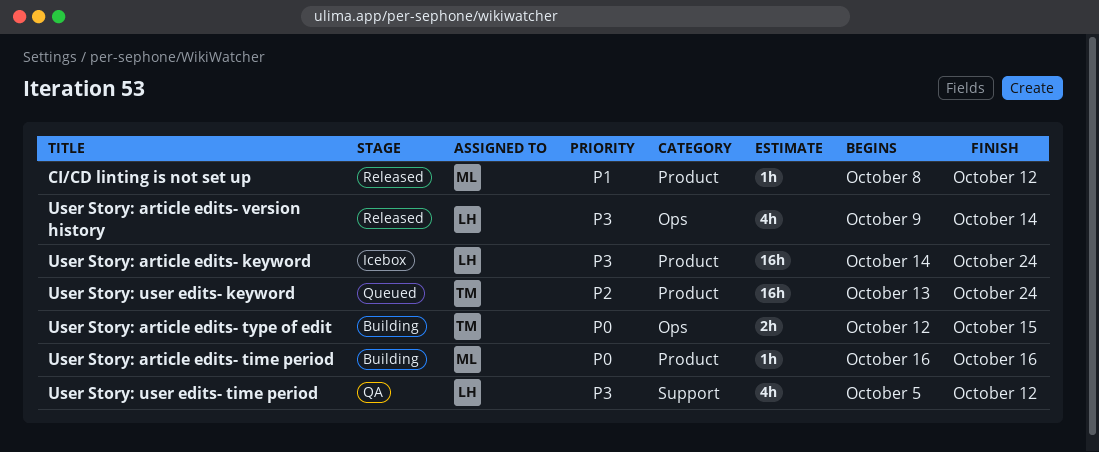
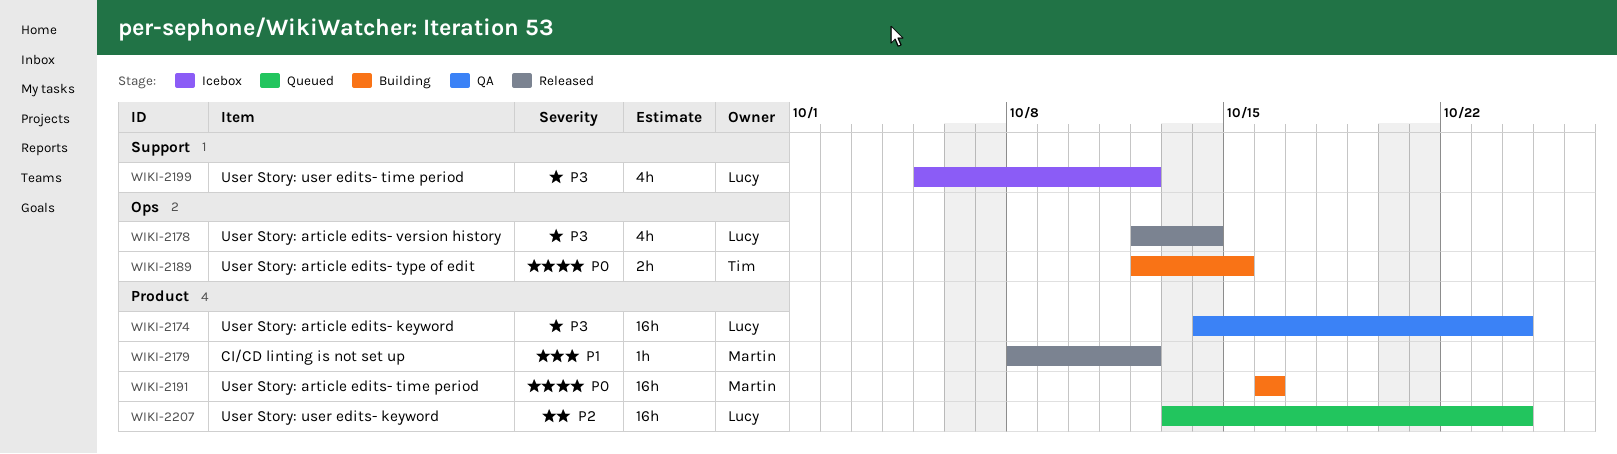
User Story: article edits- keyword, status: Icebox -> QA
User Story: article edits- time period, estimate: 1h -> 16h
User Story: article edits- version history, start: Oct 9 -> Oct 12
User Story: user edits- keyword, owner: Tim -> Lucy
User Story: user edits- time period, status: QA -> Icebox

